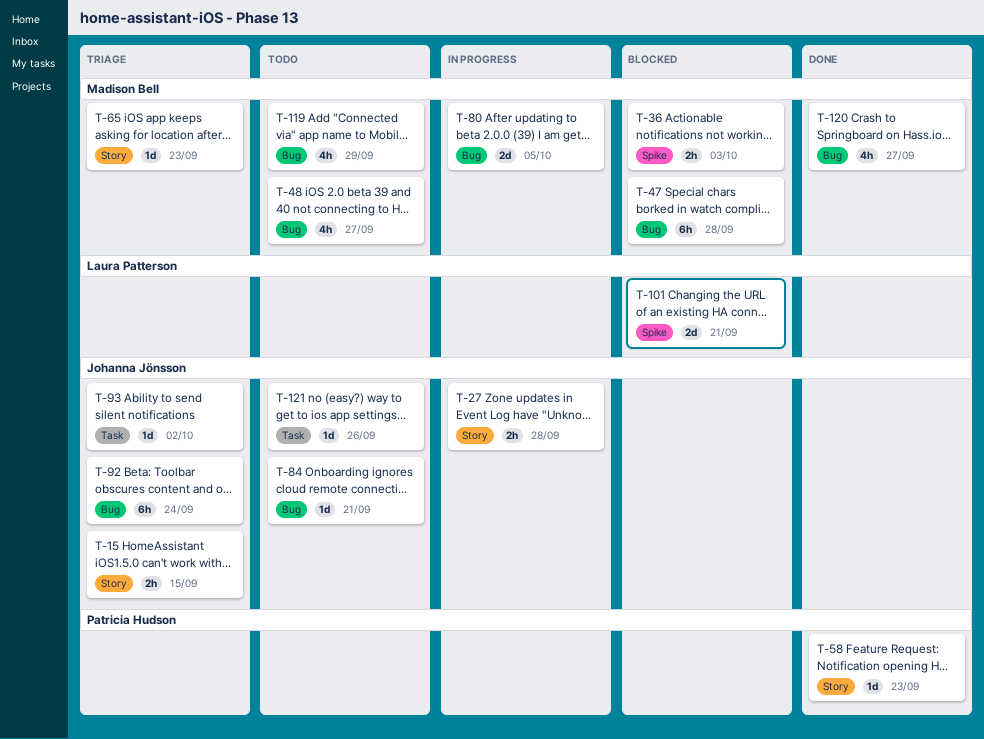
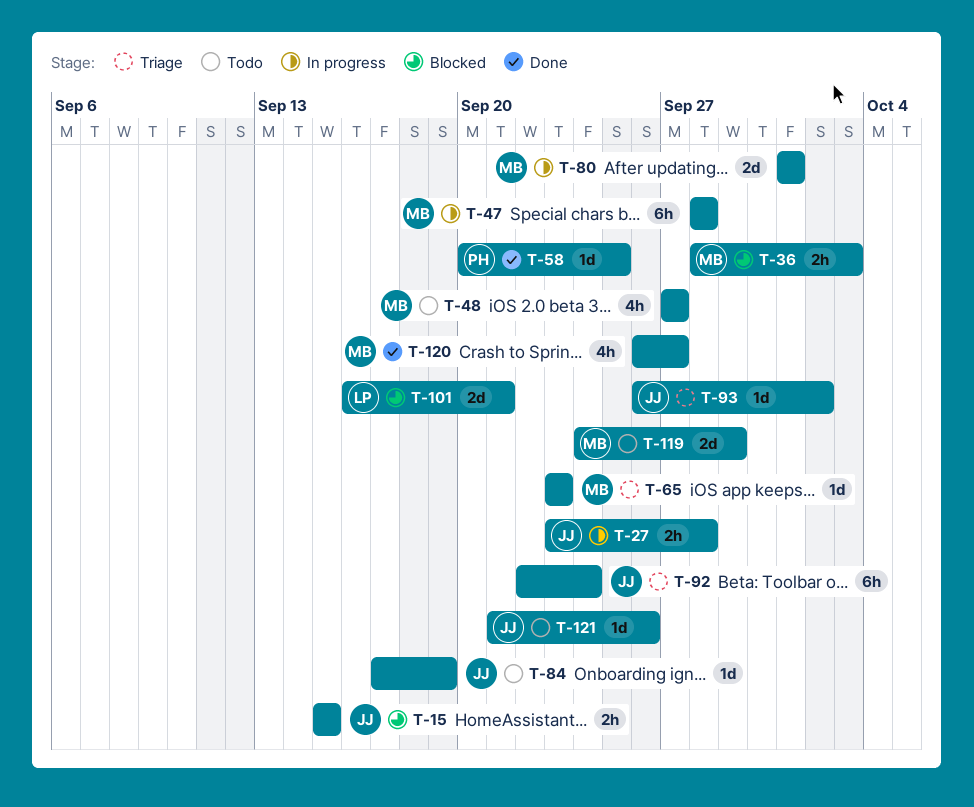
T-15, status: Triage -> Blocked
T-47, status: Blocked -> In progress
T-58, due: Sep 23 -> Sep 25
T-80, due: Oct 5 -> Oct 1
T-84, due: Sep 21 -> Sep 19
T-119, estimate: 4h -> 2d

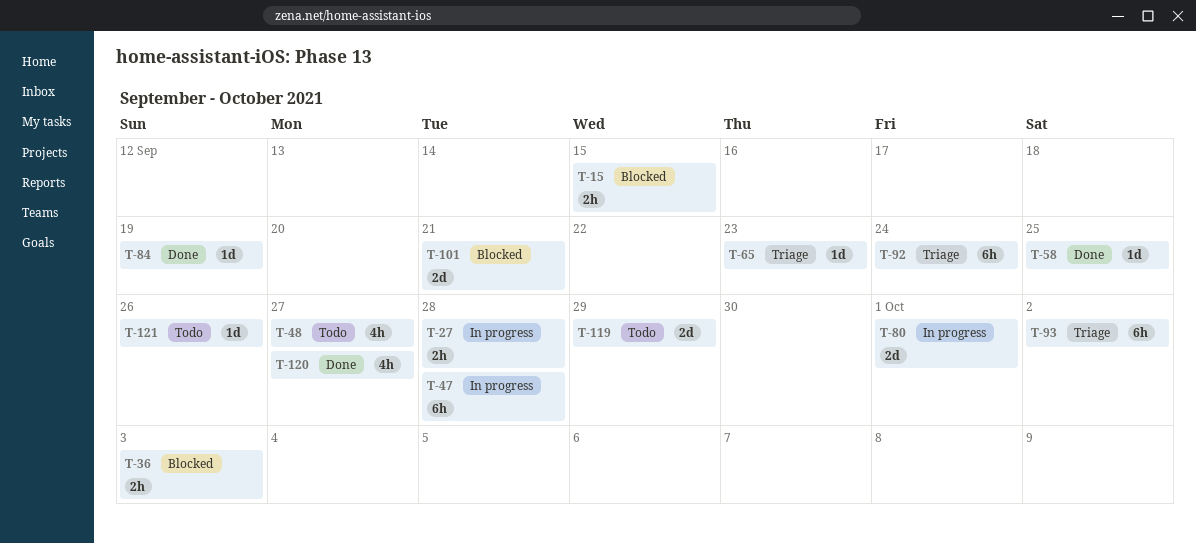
T-84, status: Todo -> Done
T-93, estimate: 1d -> 6h

